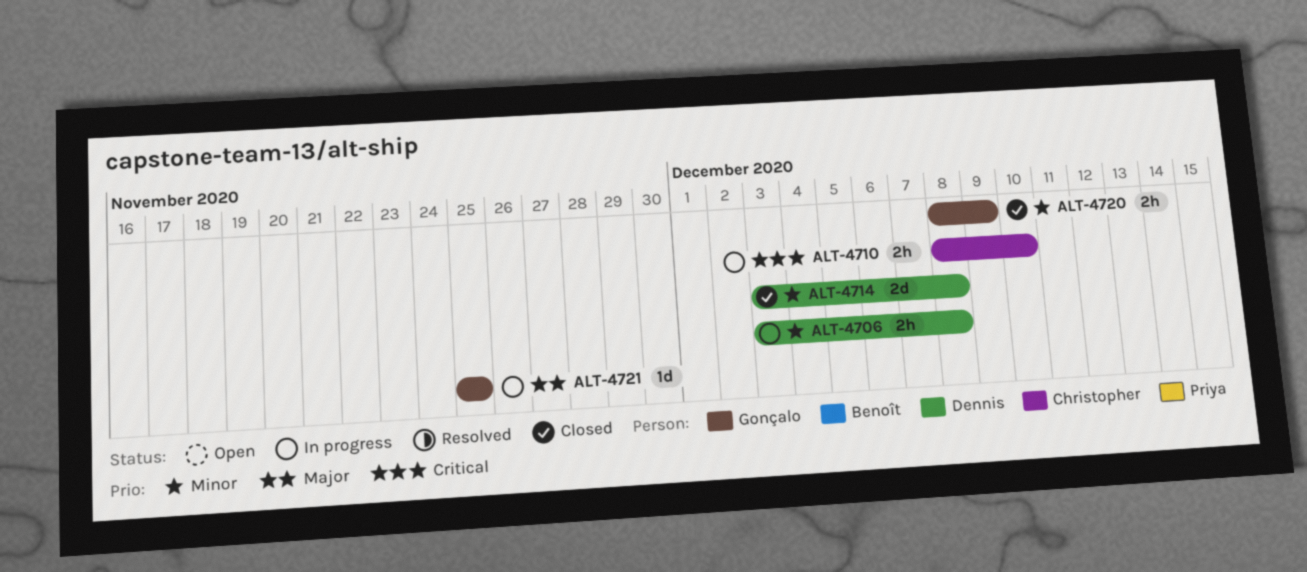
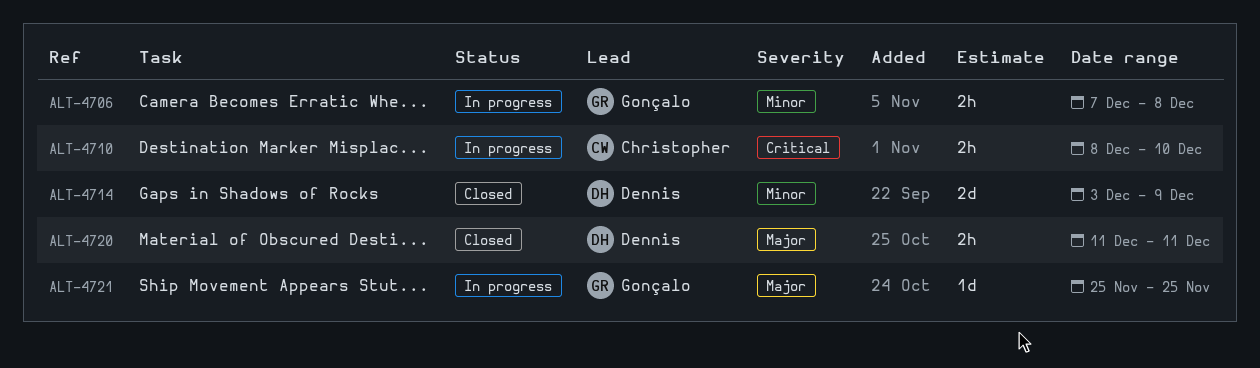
ALT-4706, owner: Dennis -> Gonçalo
ALT-4706, start: Dec 3 -> Dec 7
ALT-4714, due: Dec 8 -> Dec 9
ALT-4720, owner: Gonçalo -> Dennis
ALT-4720, priority: Minor -> Major
ALT-4720, start: Dec 8 -> Dec 11
ALT-4720, due: Dec 9 -> Dec 11

